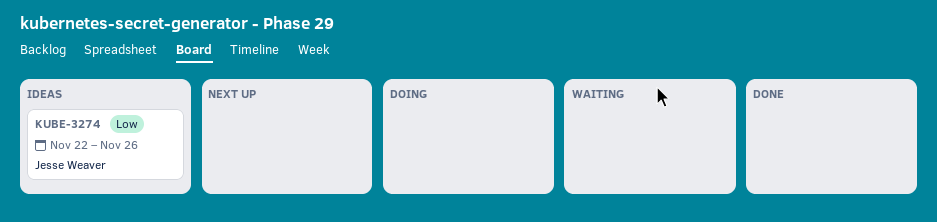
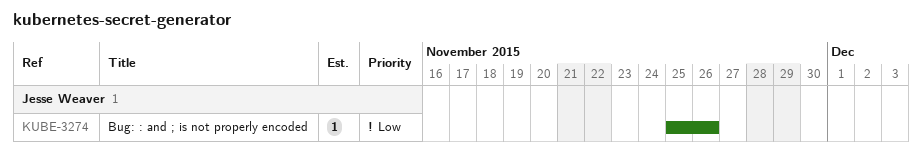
KUBE-3274, start: Nov 22 -> Nov 25

